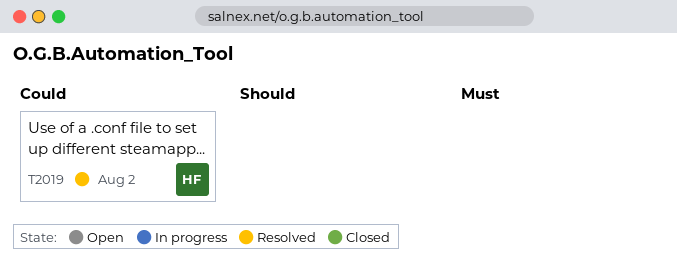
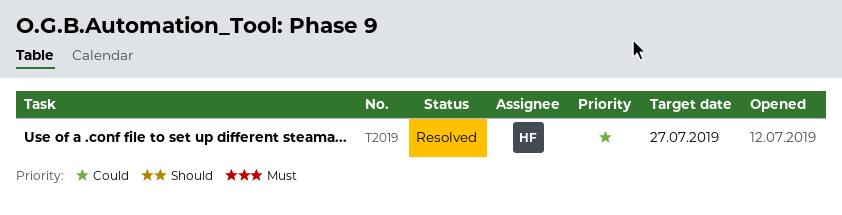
T2019, due: Aug 2 -> Jul 27

